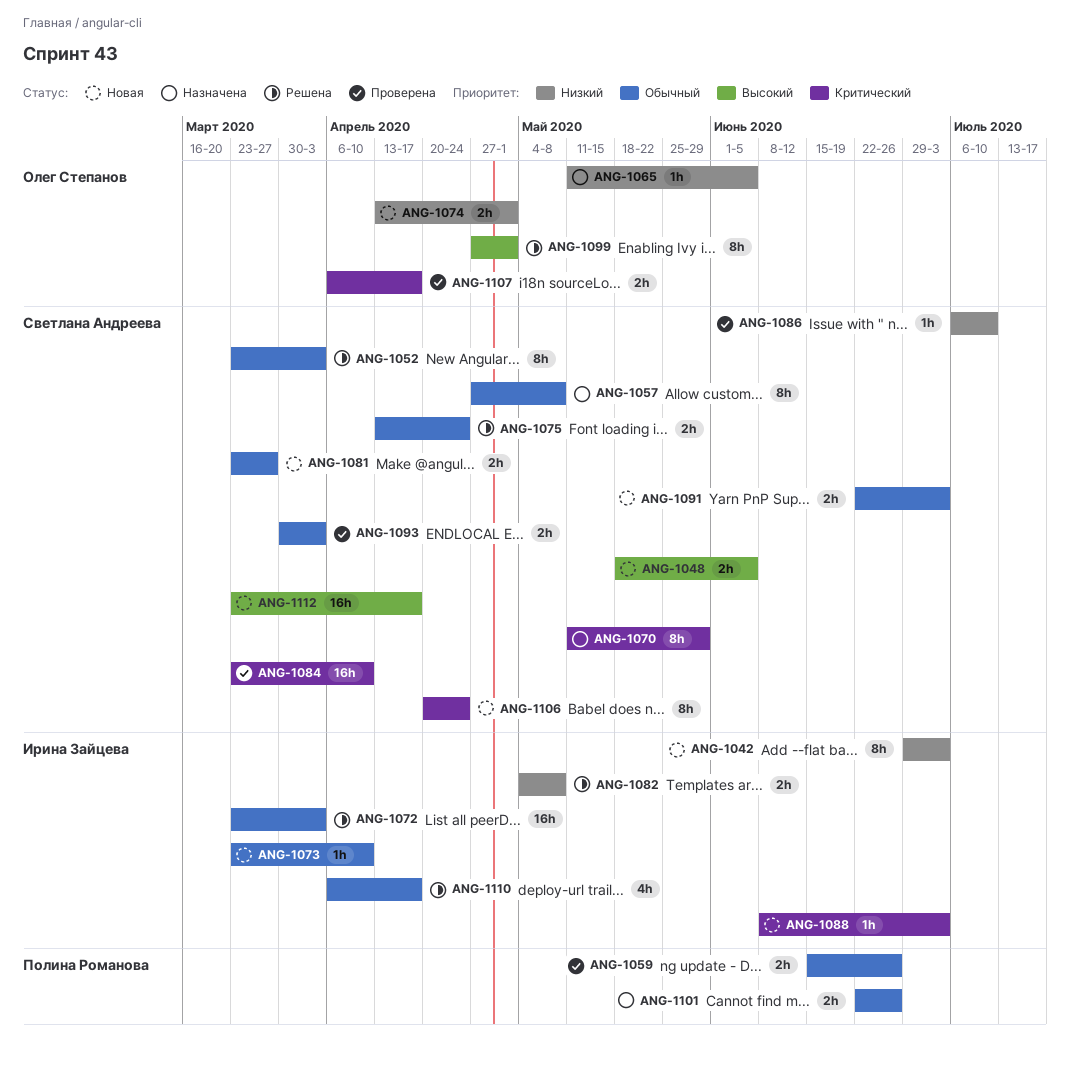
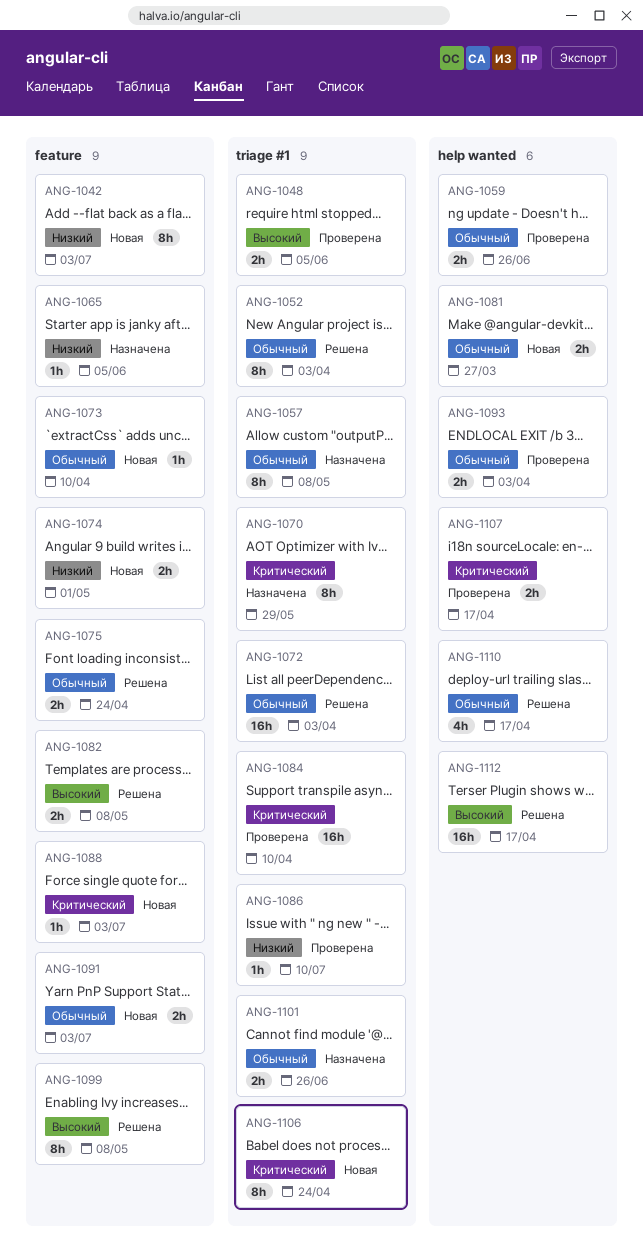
ANG-1048, status: Новая -> Проверена
ANG-1082, priority: Низкий -> Высокий
ANG-1099, due: May 1 -> May 8
ANG-1112, status: Новая -> Решена

